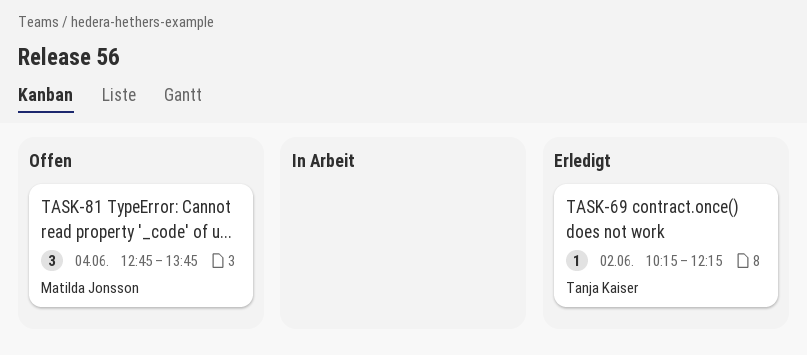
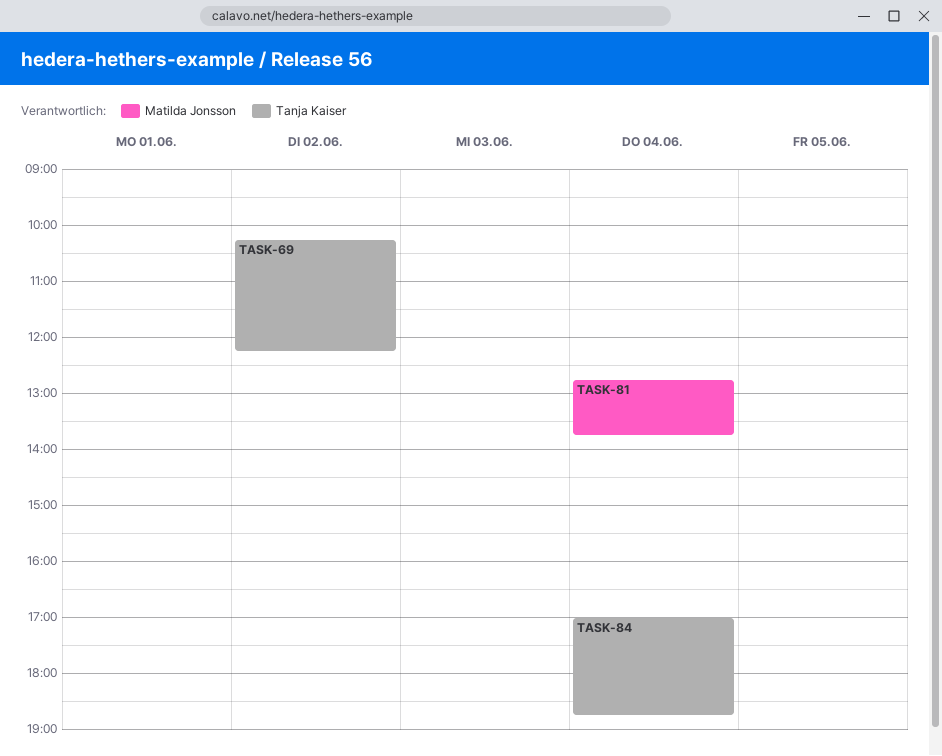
TASK-84: none -> present

